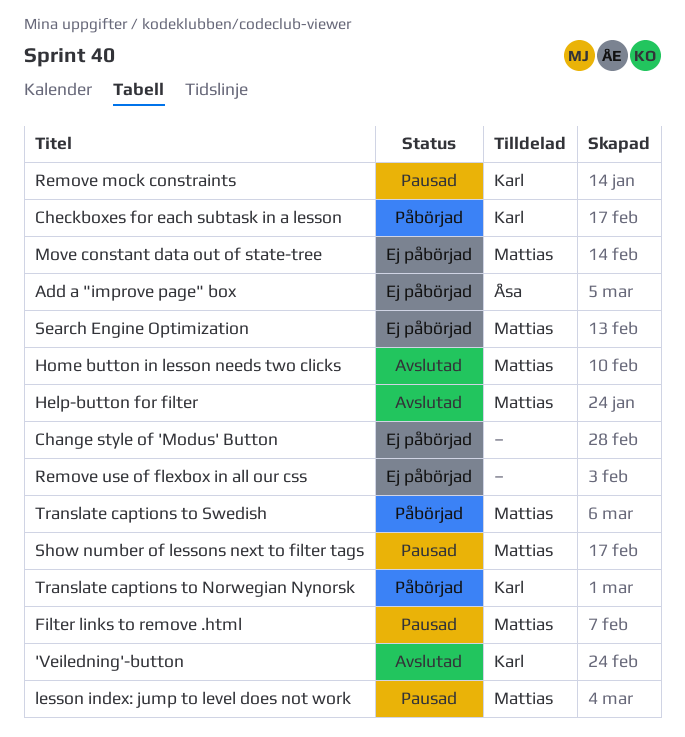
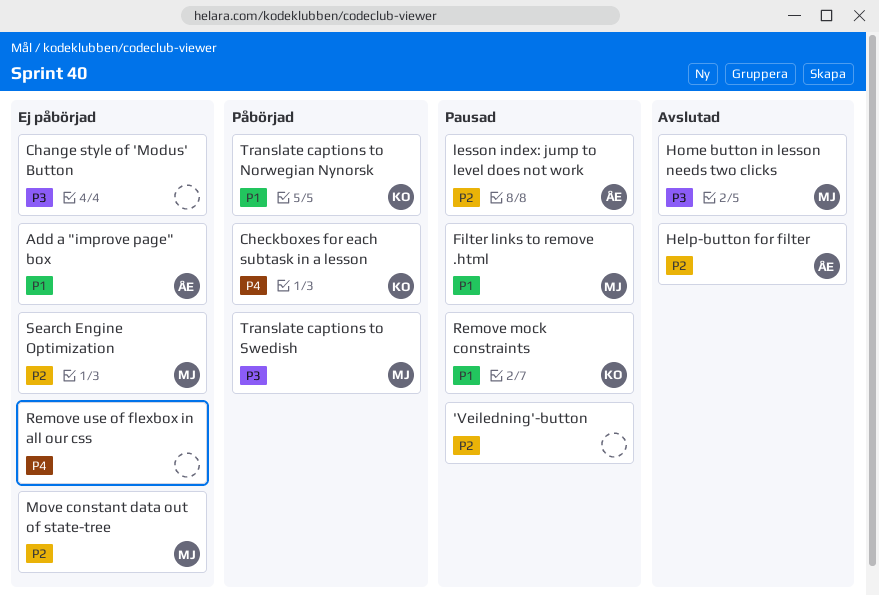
'Veiledning'-button, status: Avslutad -> Pausad
'Veiledning'-button, owner: Karl -> none
Help-button for filter, owner: Mattias -> Åsa
lesson index: jump to level does not work, owner: Mattias -> Åsa
Show number of lessons next to filter tags: present -> none

